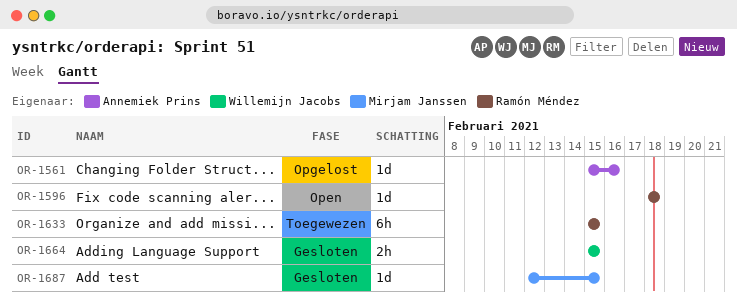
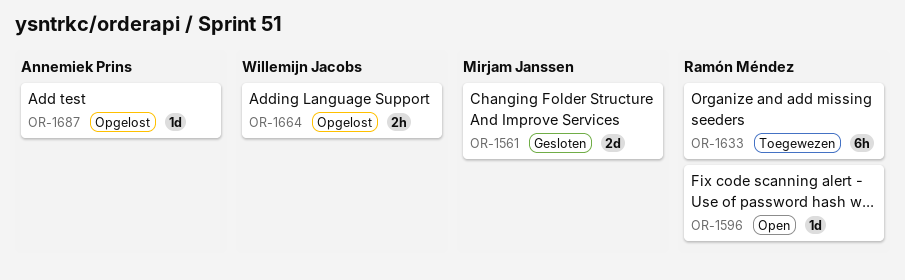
OR-1561, status: Opgelost -> Gesloten
OR-1561, owner: Annemiek Prins -> Mirjam Janssen
OR-1561, estimate: 1d -> 2d
OR-1664, status: Gesloten -> Opgelost
OR-1687, status: Gesloten -> Opgelost
OR-1687, owner: Mirjam Janssen -> Annemiek Prins

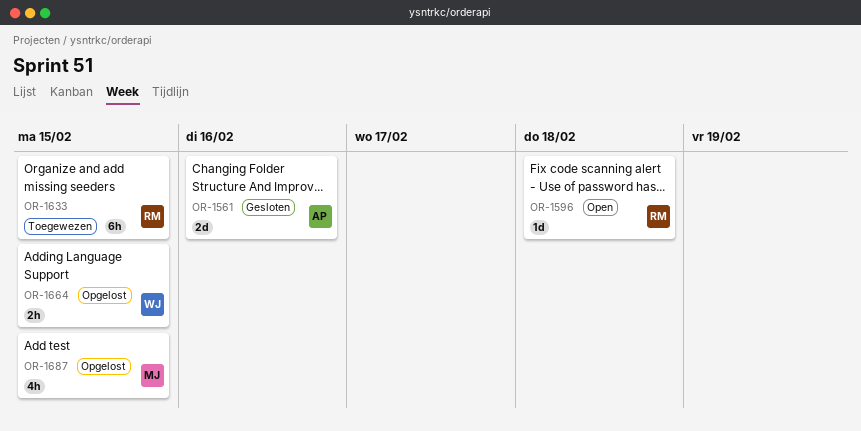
OR-1561, owner: Mirjam Janssen -> Annemiek Prins
OR-1687, owner: Annemiek Prins -> Mirjam Janssen
OR-1687, estimate: 1d -> 4h

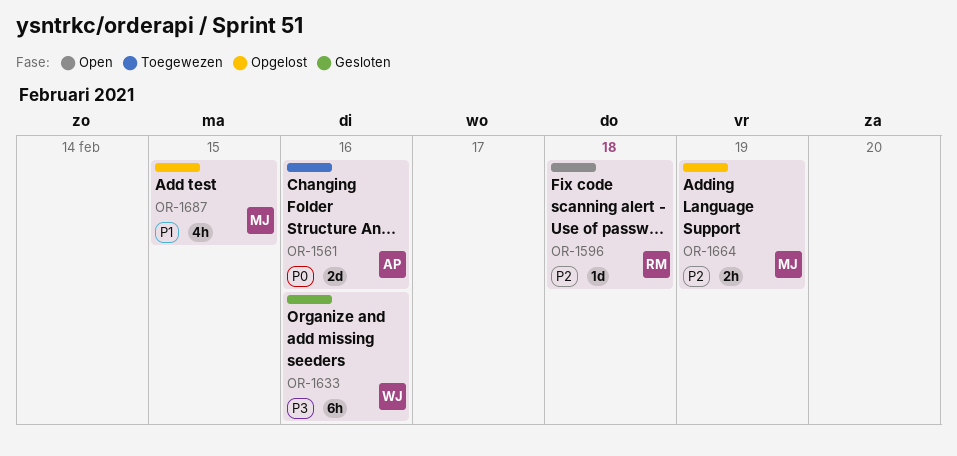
OR-1561, status: Gesloten -> Toegewezen
OR-1633, status: Toegewezen -> Gesloten
OR-1633, owner: RM -> WJ
OR-1633, due: Feb 15 -> Feb 16
OR-1664, owner: WJ -> MJ
OR-1664, due: Feb 15 -> Feb 19

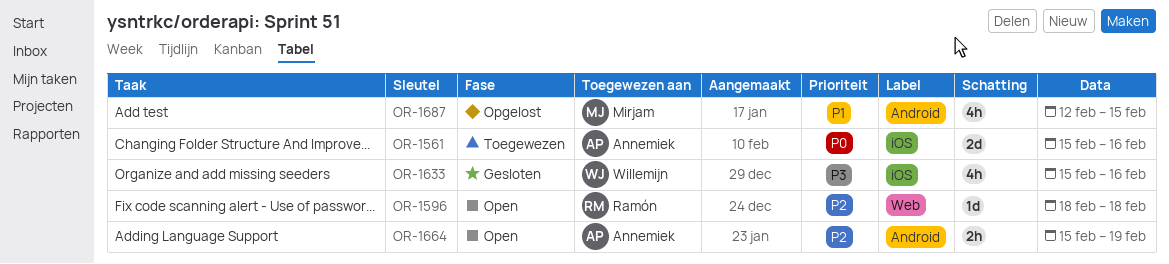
OR-1633, estimate: 6h -> 4h
OR-1664, status: Opgelost -> Open
OR-1664, owner: Mirjam -> Annemiek

